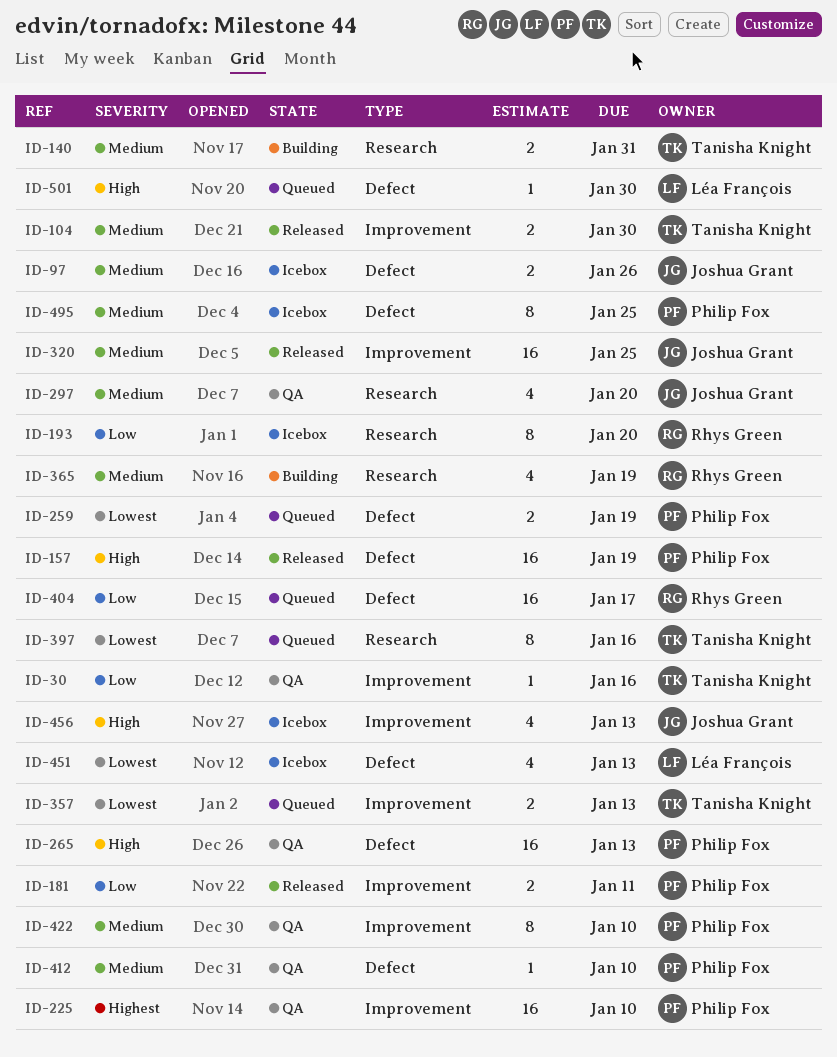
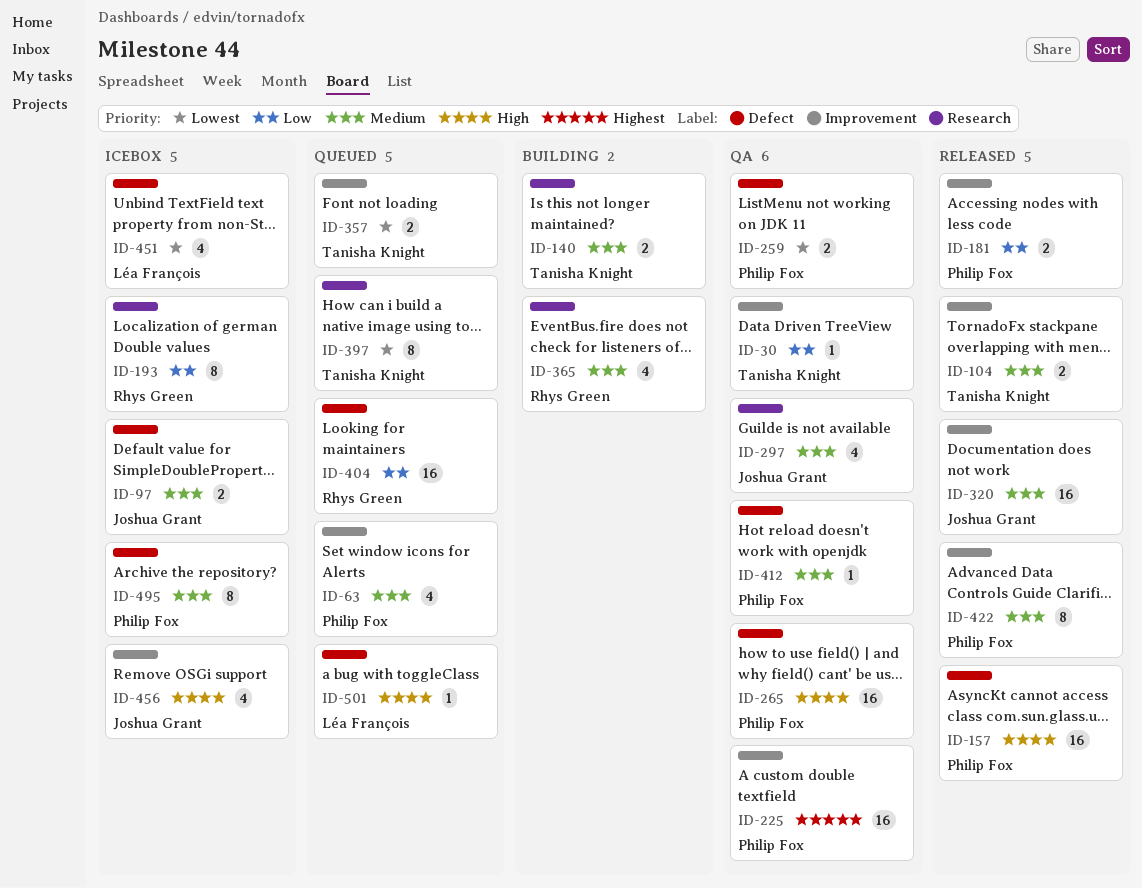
ID-63: none -> present
ID-259, status: Queued -> QA
ID-422, status: QA -> Released

